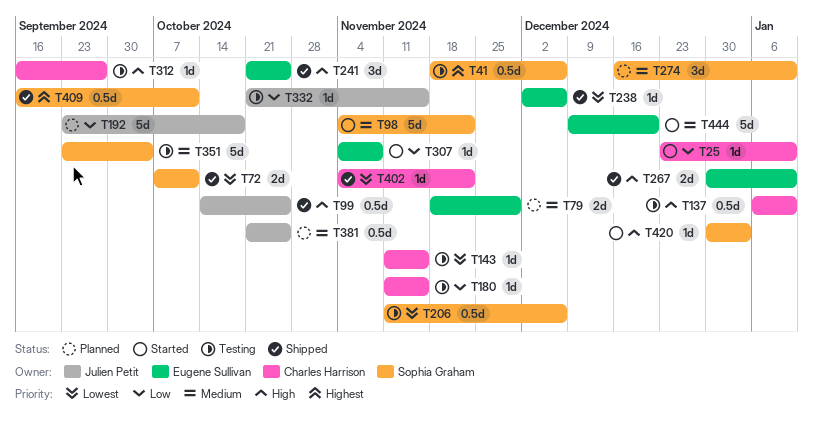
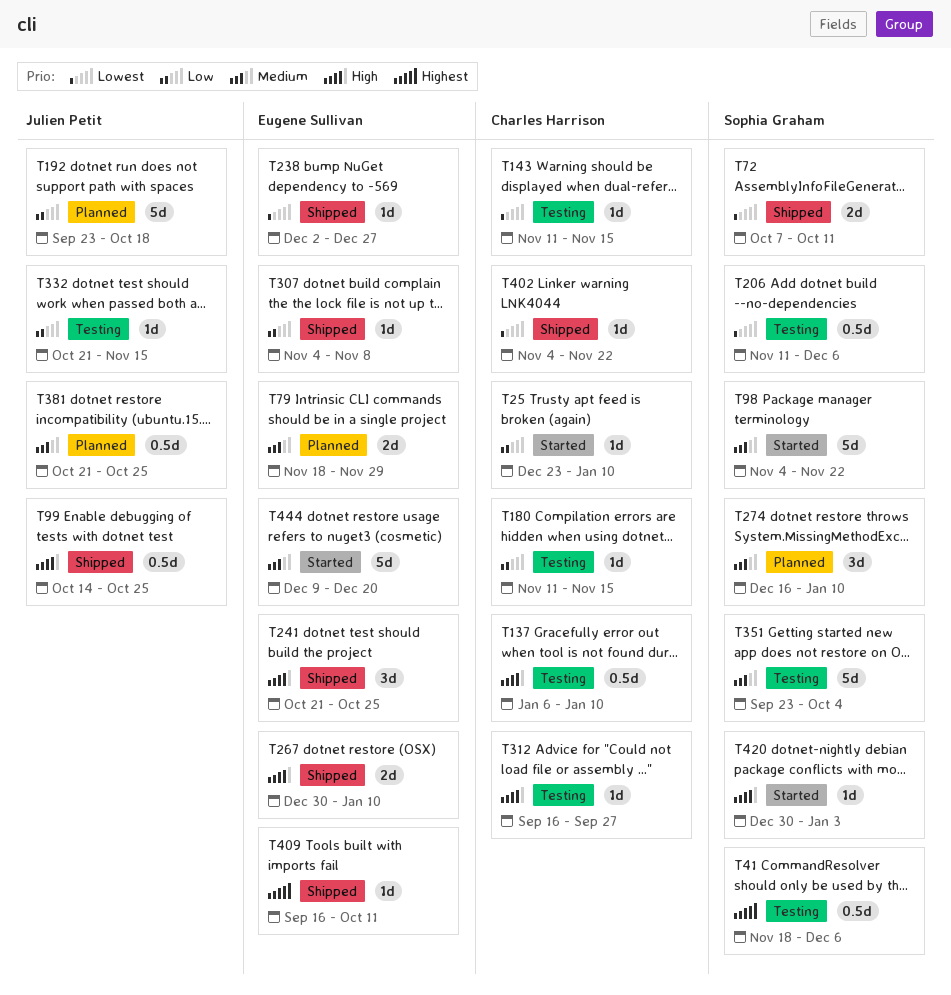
T238, due: Dec 6 -> Dec 27
T307, status: Started -> Shipped
T409, owner: Sophia Graham -> Eugene Sullivan
T409, estimate: 0.5d -> 1d

